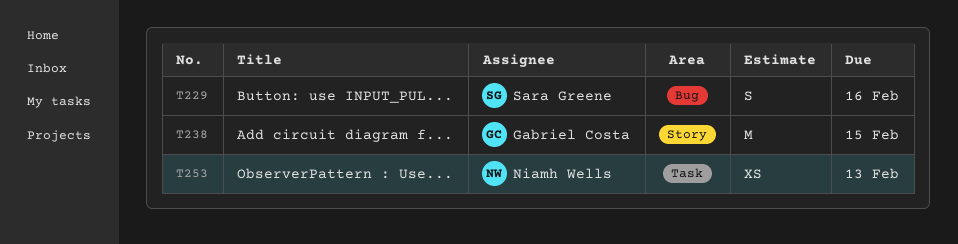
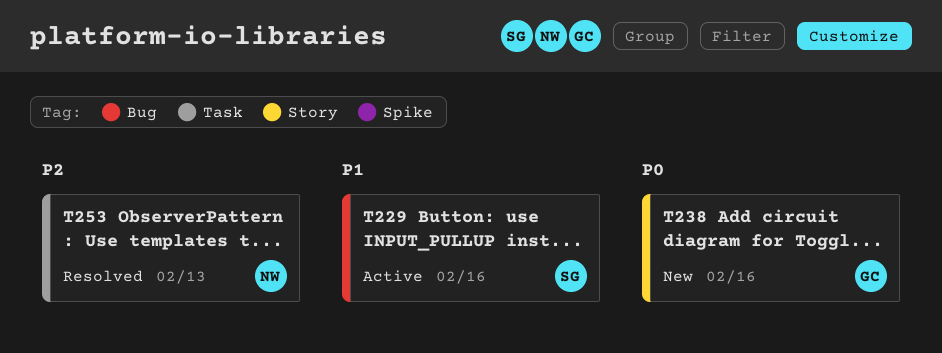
T238, due: Feb 15 -> Feb 16

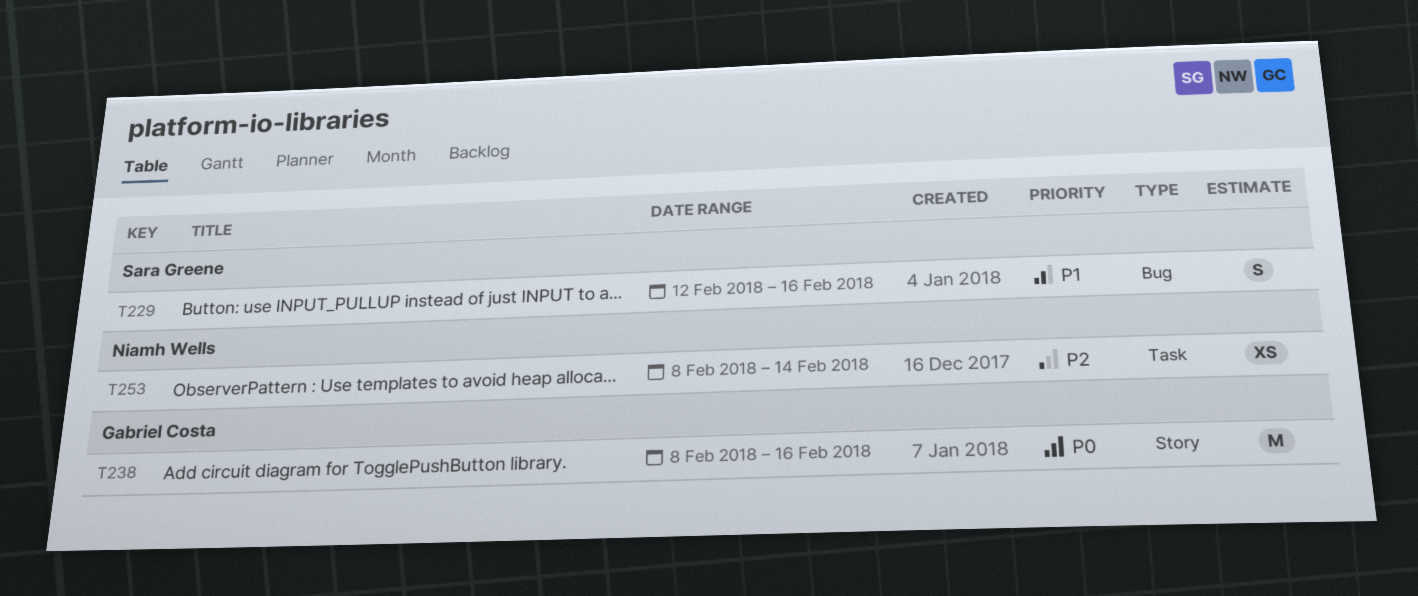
T253, due: Feb 13 -> Feb 14

